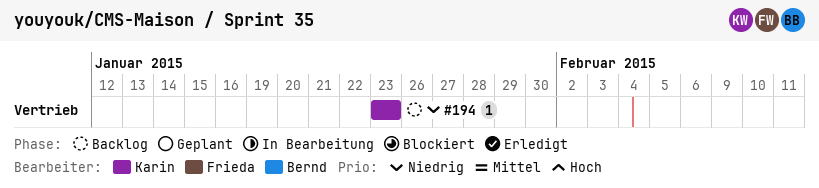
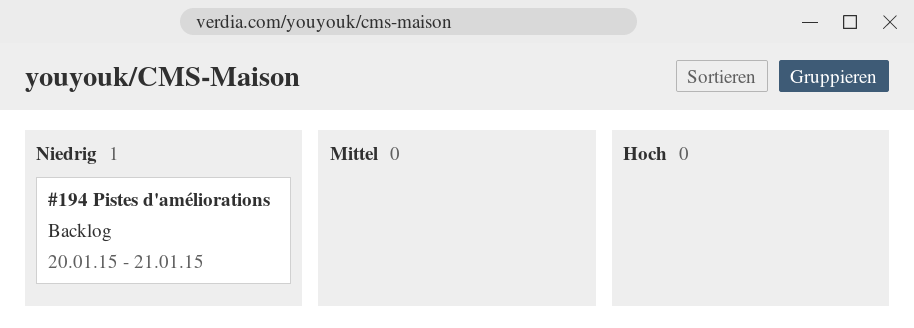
#194, start: Jan 23 -> Jan 20
#194, due: Jan 23 -> Jan 21

